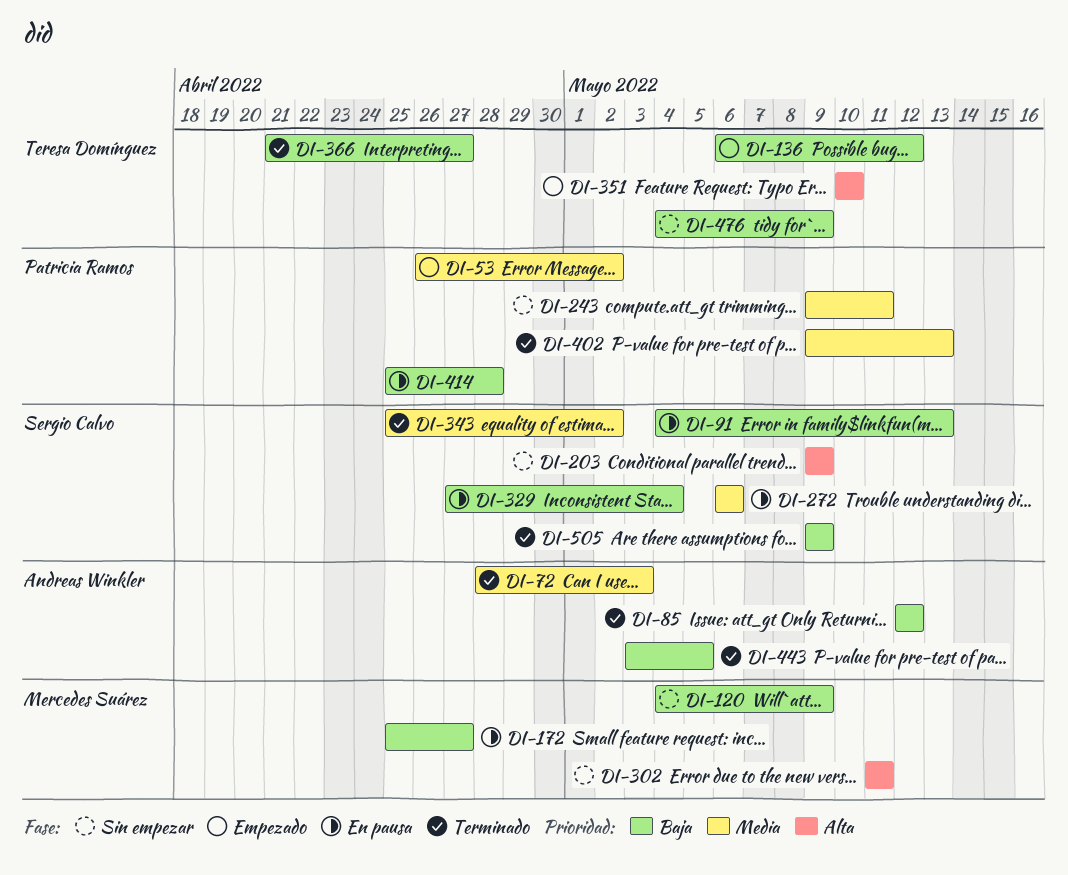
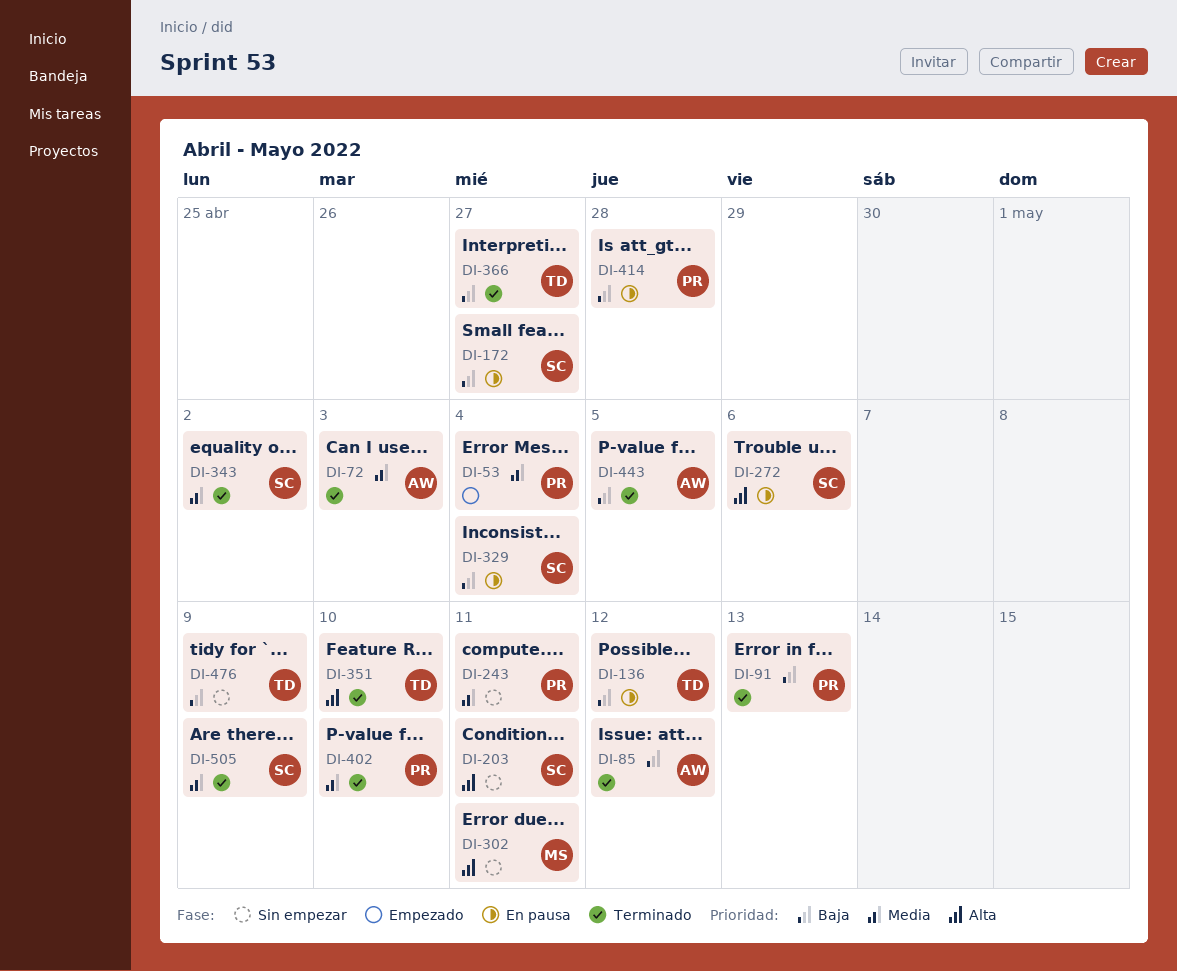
DI-53, due: May 2 -> May 4
DI-91, status: En pausa -> Terminado
DI-91, owner: Sergio Calvo -> Patricia Ramos
DI-120: present -> none
DI-136, status: Empezado -> En pausa
DI-172, owner: Mercedes Suárez -> Sergio Calvo
DI-203, due: May 9 -> May 11
DI-272, priority: Media -> Alta
DI-351, status: Empezado -> Terminado
DI-402, due: May 13 -> May 10
DI-505, priority: Baja -> Media

